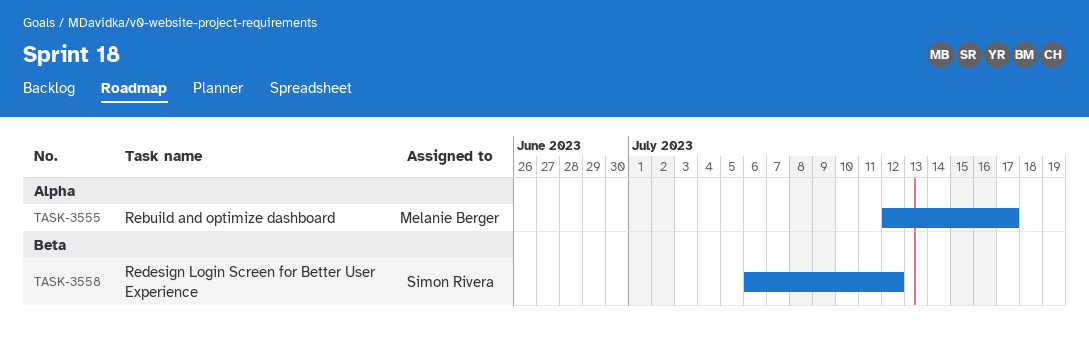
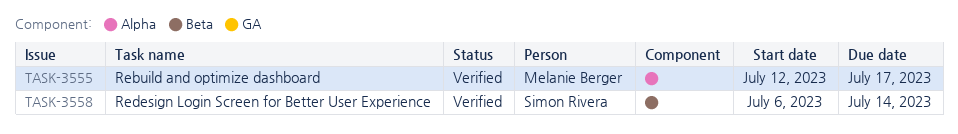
TASK-3558, due: Jul 12 -> Jul 14

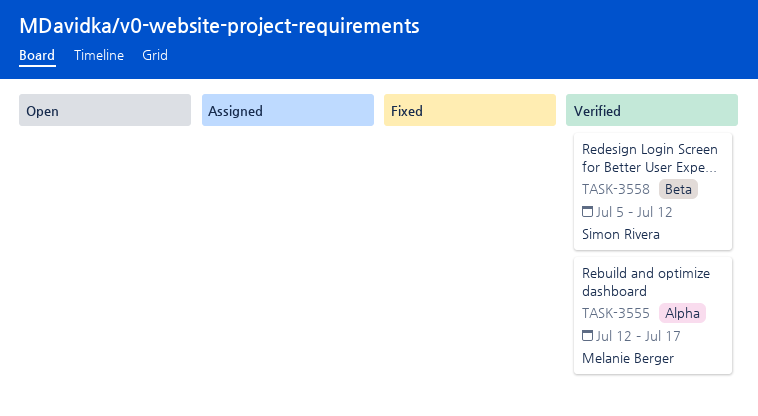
TASK-3558, start: Jul 6 -> Jul 5
TASK-3558, due: Jul 14 -> Jul 12

